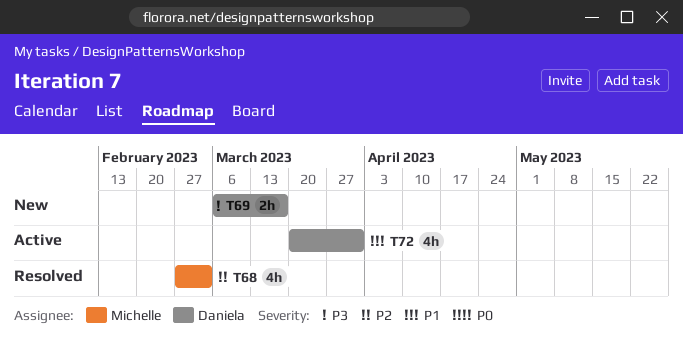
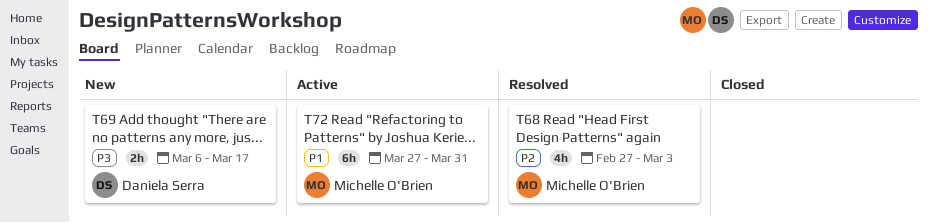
T72, owner: Daniela Serra -> Michelle O'Brien
T72, estimate: 4h -> 6h
T72, start: Mar 20 -> Mar 27

